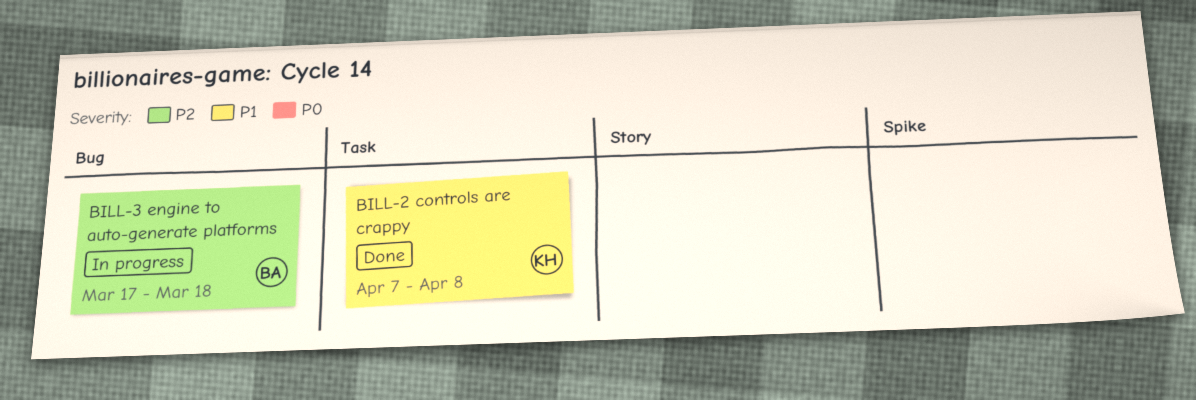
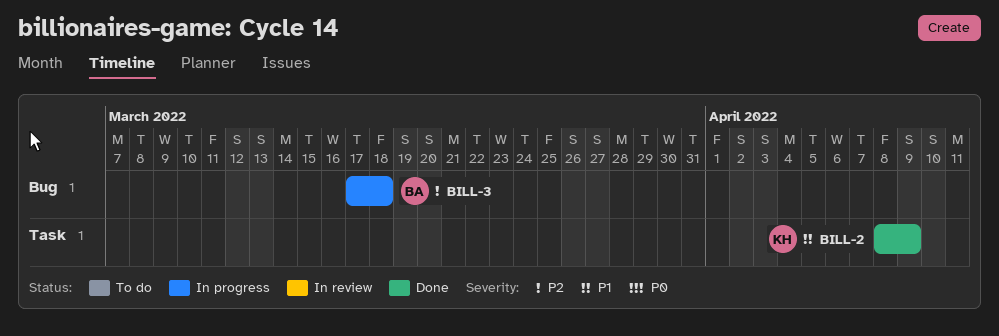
BILL-2, start: Apr 7 -> Apr 8
BILL-2, due: Apr 8 -> Apr 9

